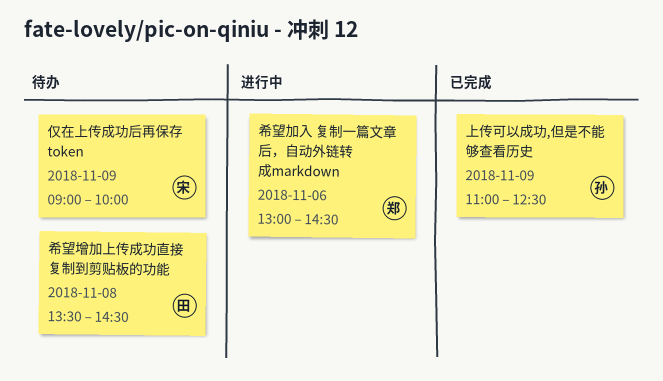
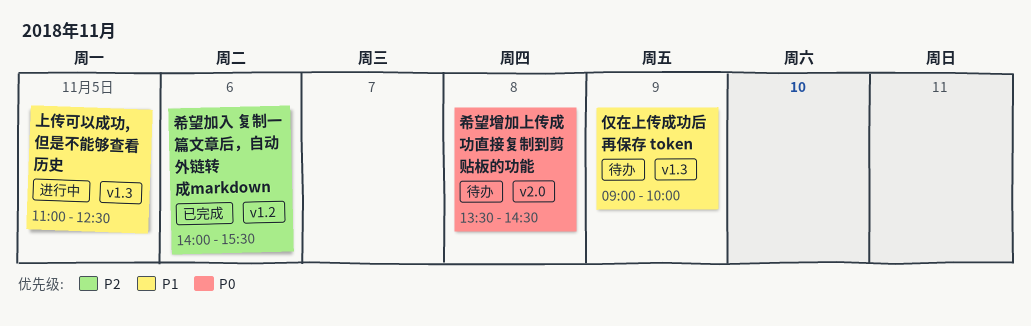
上传可以成功,但是不能够查看历史, status: 已完成 -> 进行中
上传可以成功,但是不能够查看历史, day: Nov 9 -> Nov 5
希望加入 复制一篇文章后，自动外链转成markdown, status: 进行中 -> 已完成
希望加入 复制一篇文章后，自动外链转成markdown, begins: 13:00 -> 14:00
希望加入 复制一篇文章后，自动外链转成markdown, ends: 14:30 -> 15:30

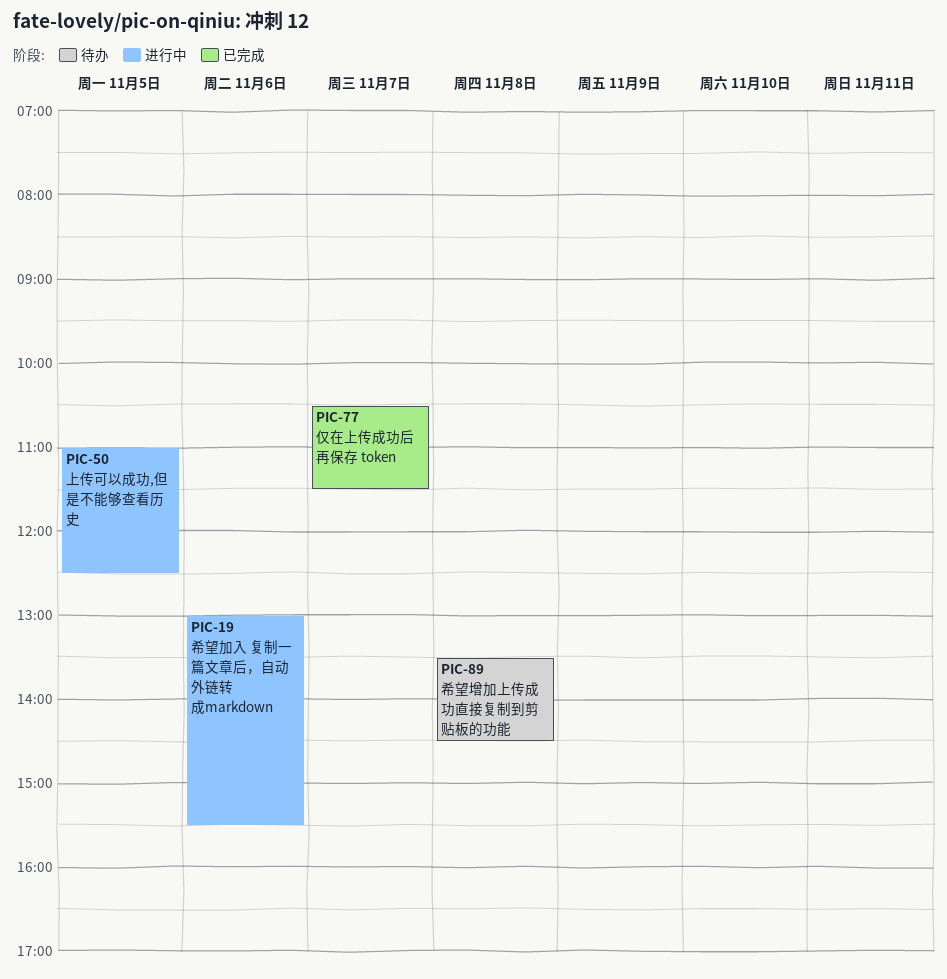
仅在上传成功后再保存 token, status: 待办 -> 已完成
仅在上传成功后再保存 token, day: Nov 9 -> Nov 7
仅在上传成功后再保存 token, begins: 09:00 -> 10:30
仅在上传成功后再保存 token, ends: 10:00 -> 11:30
希望加入 复制一篇文章后，自动外链转成markdown, status: 已完成 -> 进行中
希望加入 复制一篇文章后，自动外链转成markdown, begins: 14:00 -> 13:00

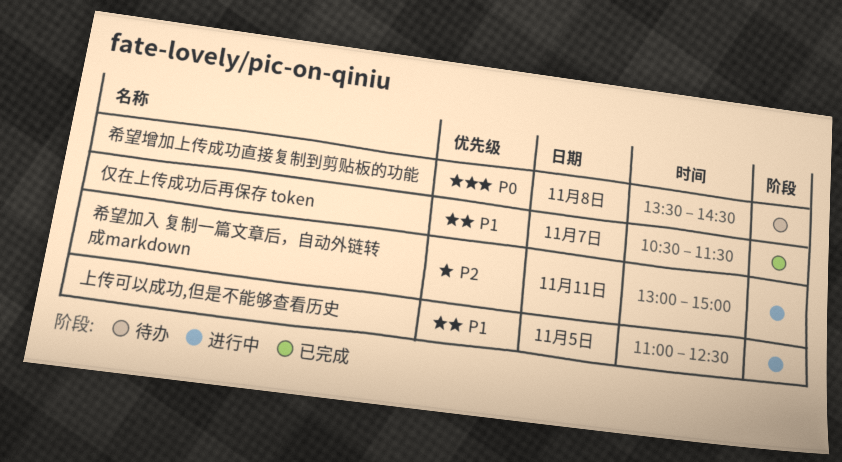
希望加入 复制一篇文章后，自动外链转成markdown, day: Nov 6 -> Nov 11
希望加入 复制一篇文章后，自动外链转成markdown, ends: 15:30 -> 15:00

